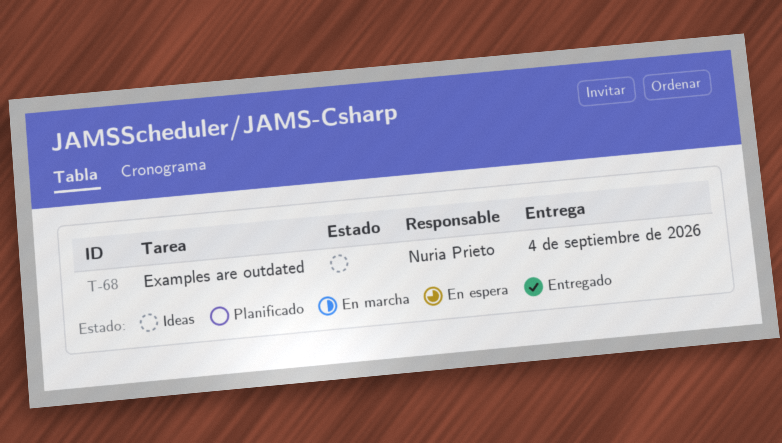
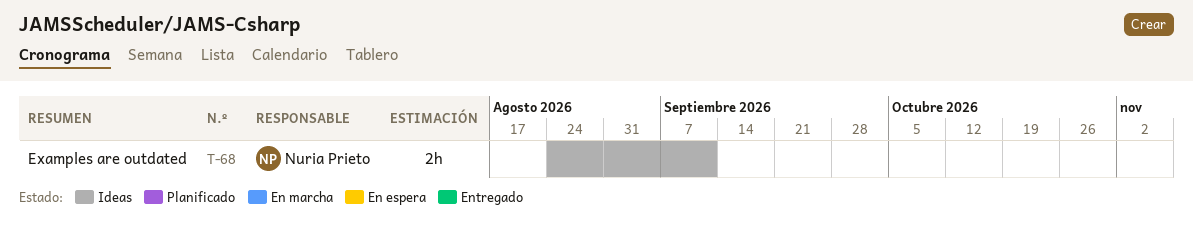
T-68, due: Sep 4 -> Sep 11

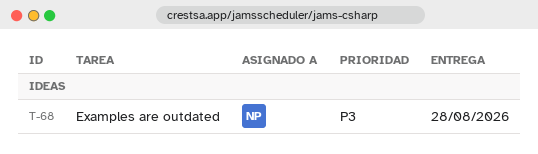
T-68, due: Sep 11 -> Aug 28

